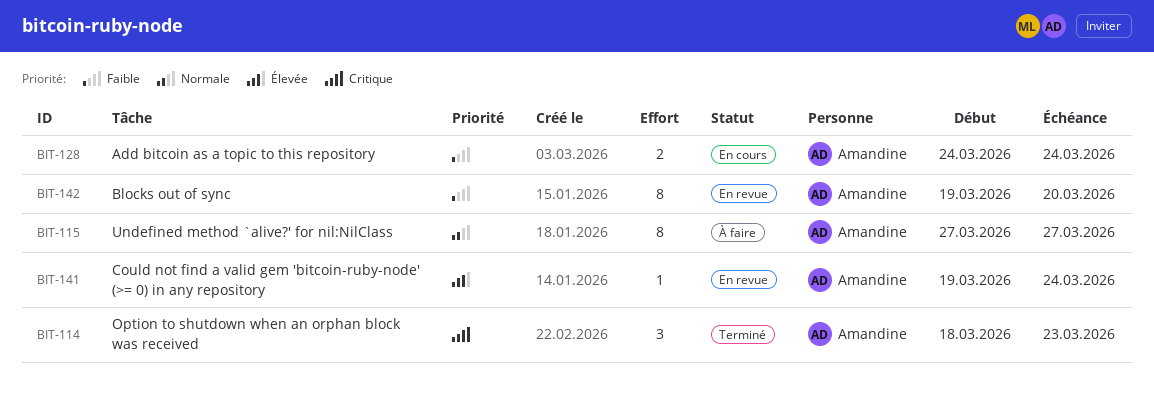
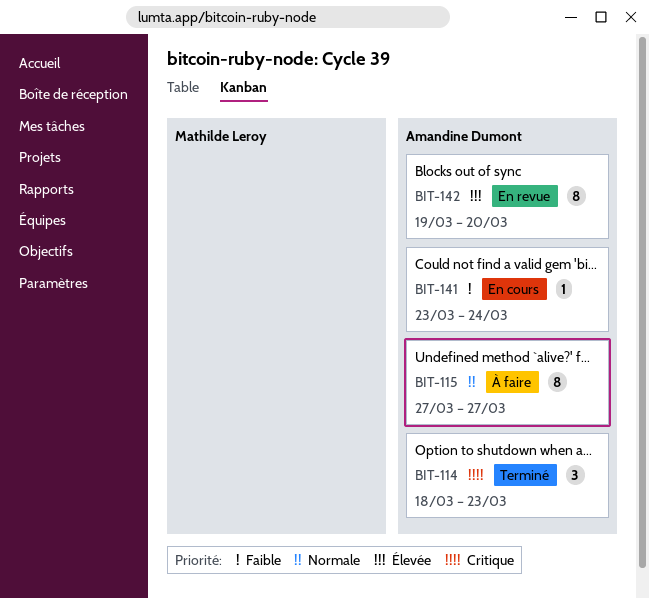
BIT-128: present -> none
BIT-141, status: En revue -> En cours
BIT-141, priority: Élevée -> Faible
BIT-141, start: Mar 19 -> Mar 23
BIT-142, priority: Faible -> Élevée

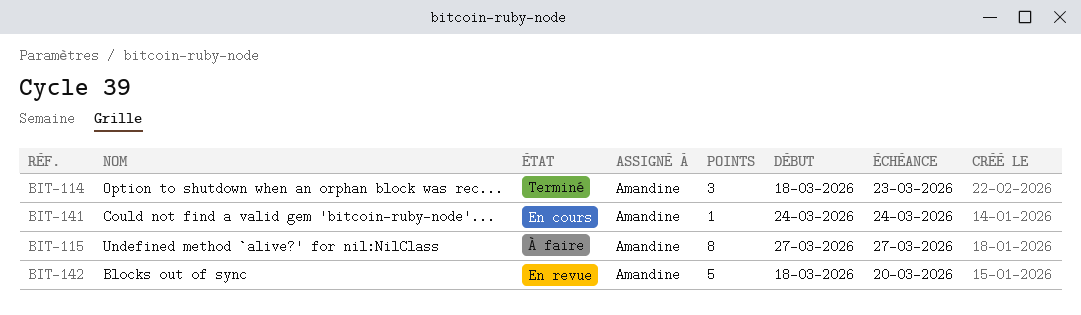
BIT-141, start: Mar 23 -> Mar 24
BIT-142, estimate: 8 -> 5
BIT-142, start: Mar 19 -> Mar 18

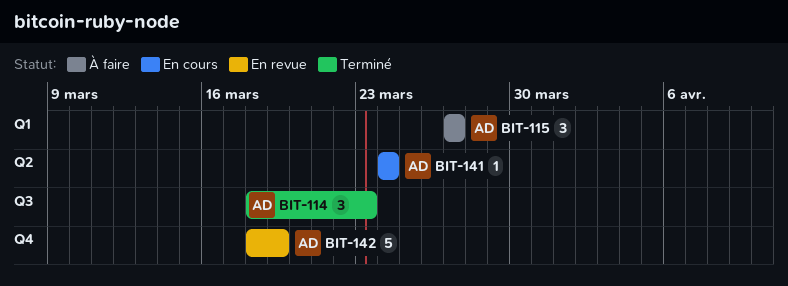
BIT-115, estimate: 8 -> 3
BIT-142, due: Mar 20 -> Mar 19

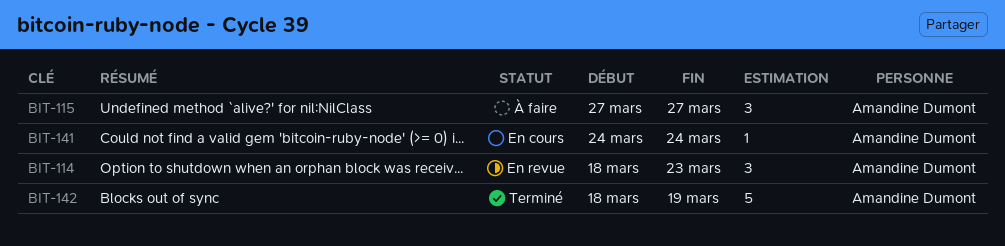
BIT-114, status: Terminé -> En revue
BIT-142, status: En revue -> Terminé

